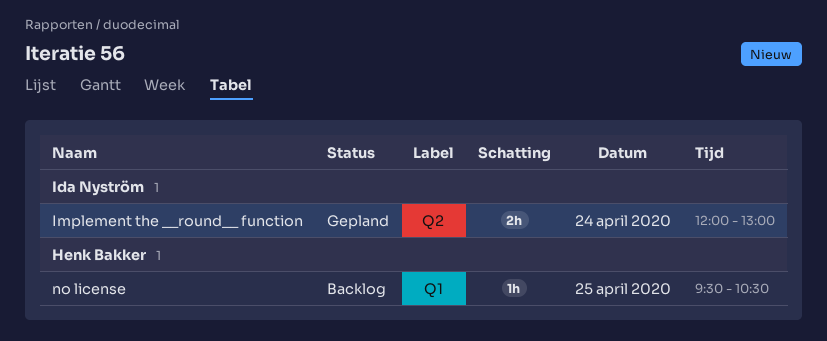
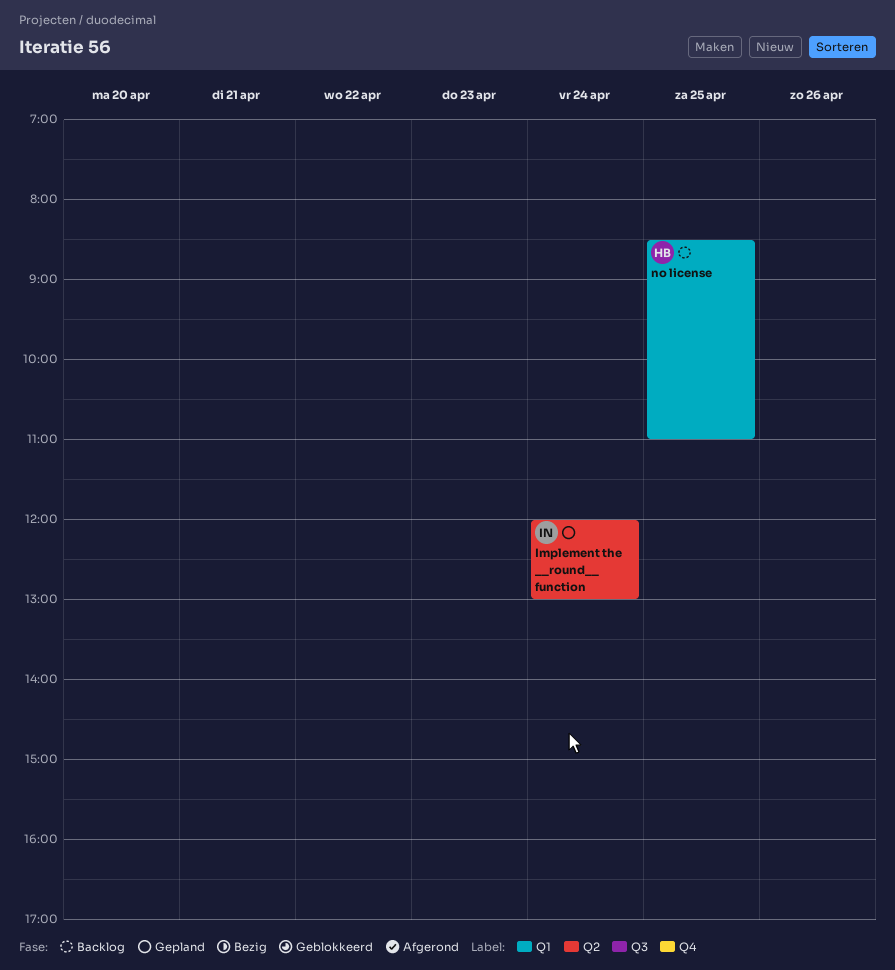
no license, begins: 09:30 -> 08:30
no license, ends: 10:30 -> 11:00

